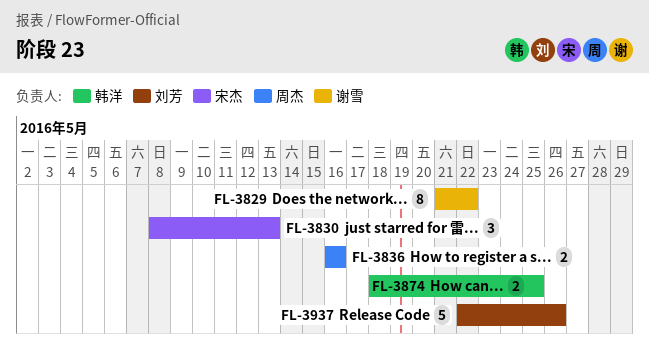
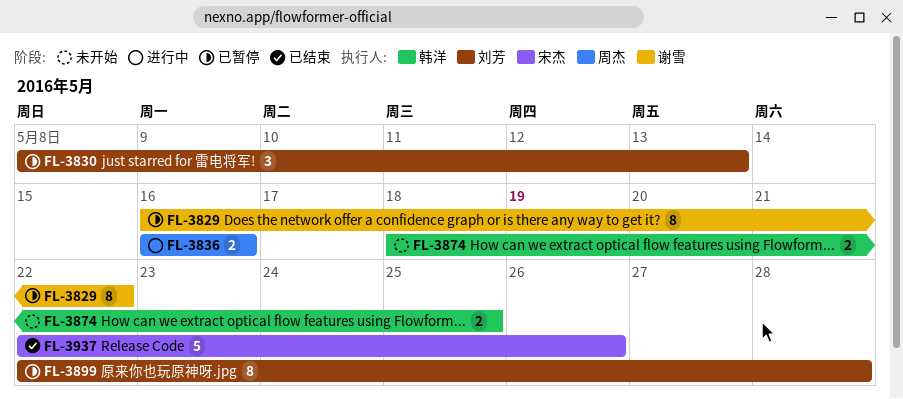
FL-3829, start: May 21 -> May 16
FL-3830, owner: 宋杰 -> 刘芳
FL-3899: none -> present
FL-3937, owner: 刘芳 -> 宋杰

